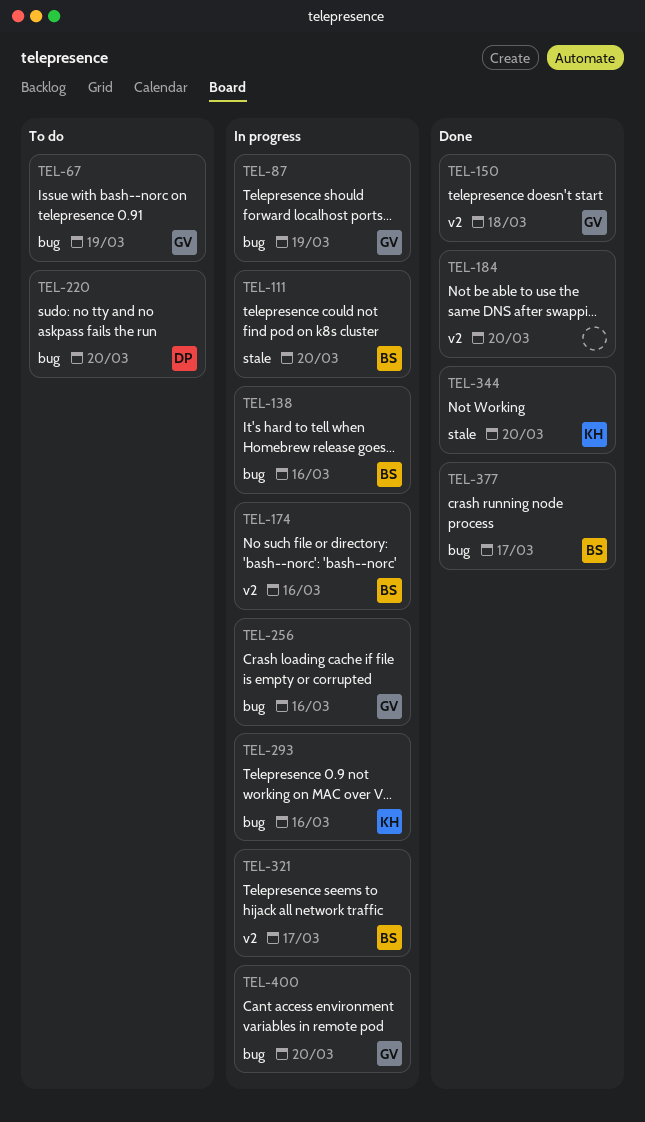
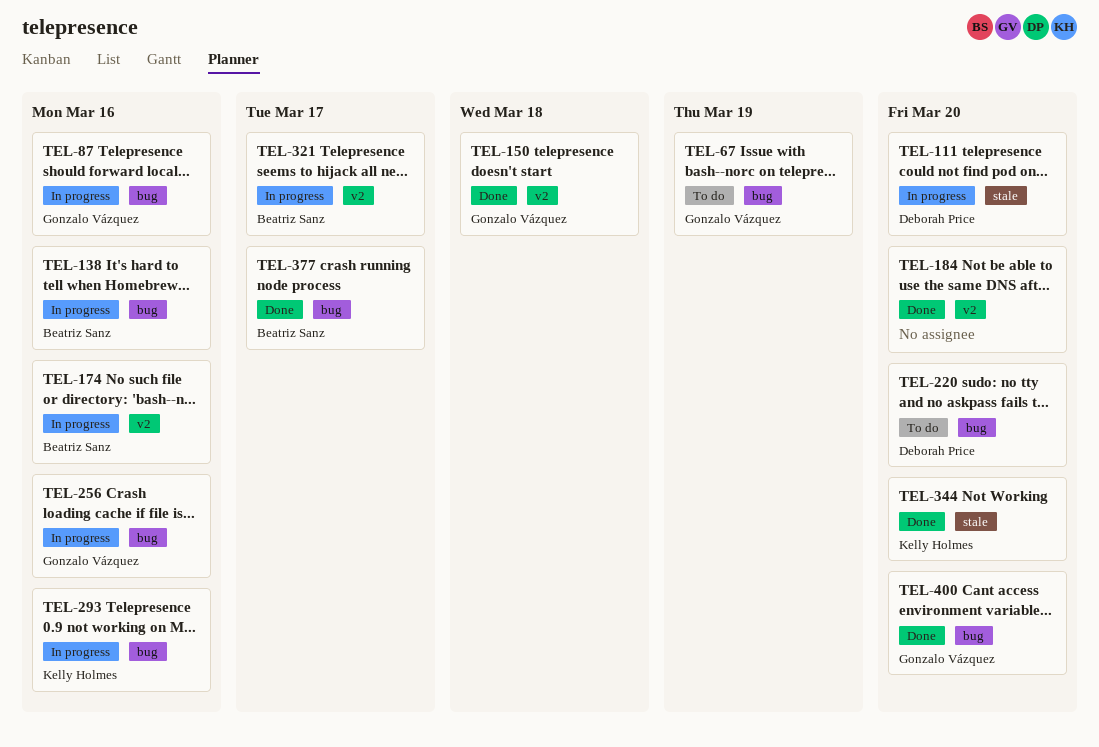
TEL-87, due: Mar 19 -> Mar 16
TEL-111, owner: Beatriz Sanz -> Deborah Price
TEL-400, status: In progress -> Done

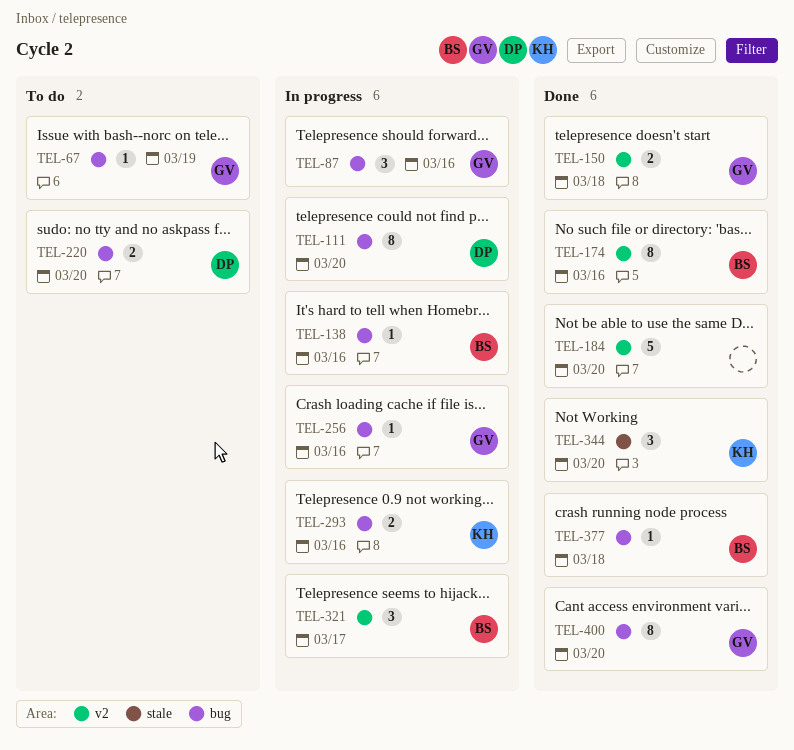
TEL-111, label: stale -> bug
TEL-174, status: In progress -> Done
TEL-377, due: Mar 17 -> Mar 18

